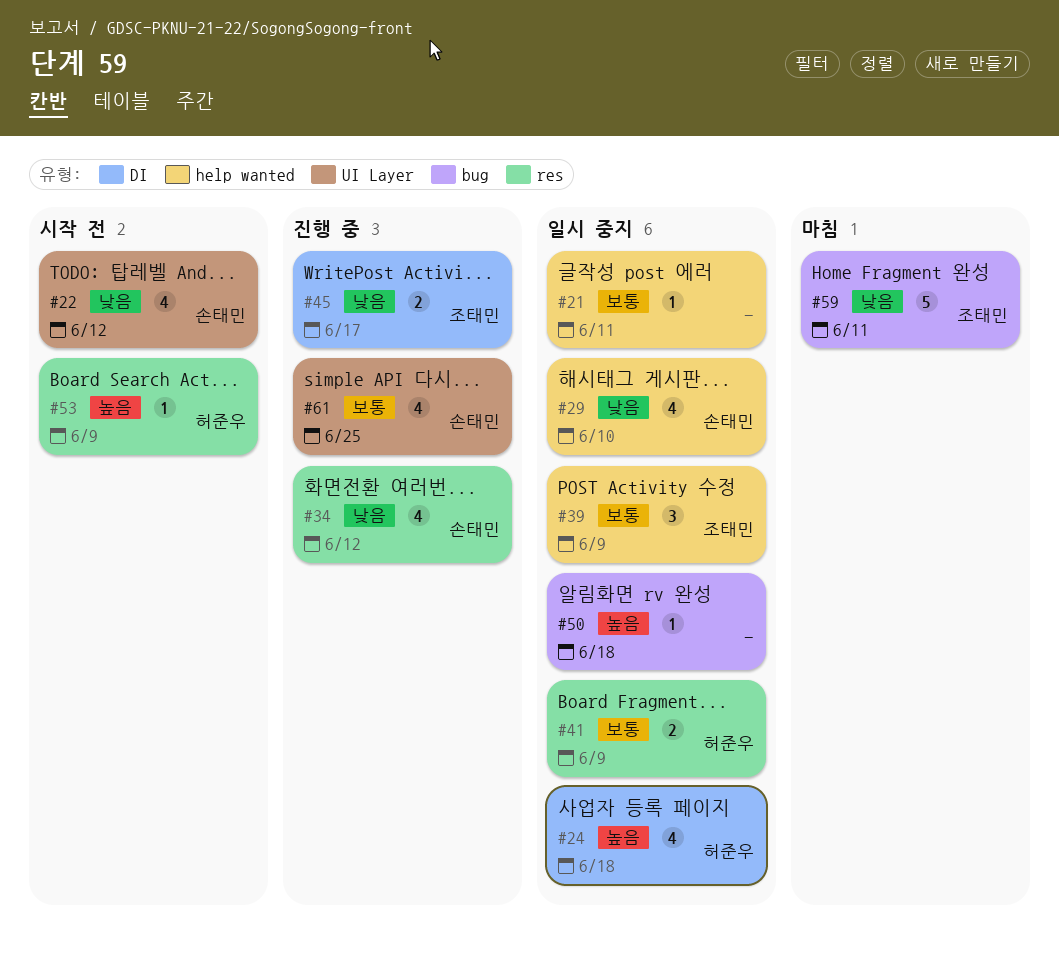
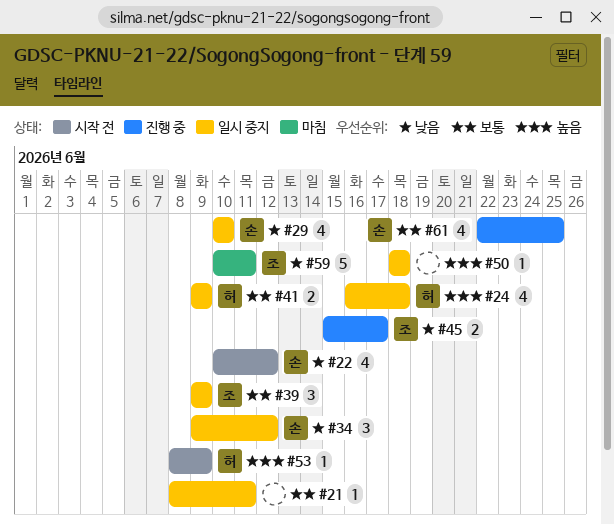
#34, status: 진행 중 -> 일시 중지
#34, estimate: 4 -> 3

